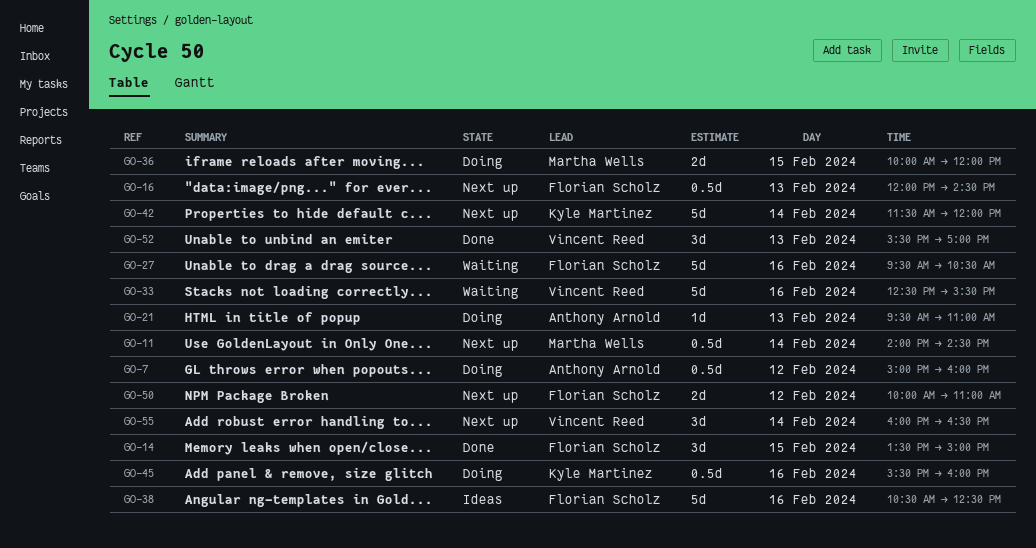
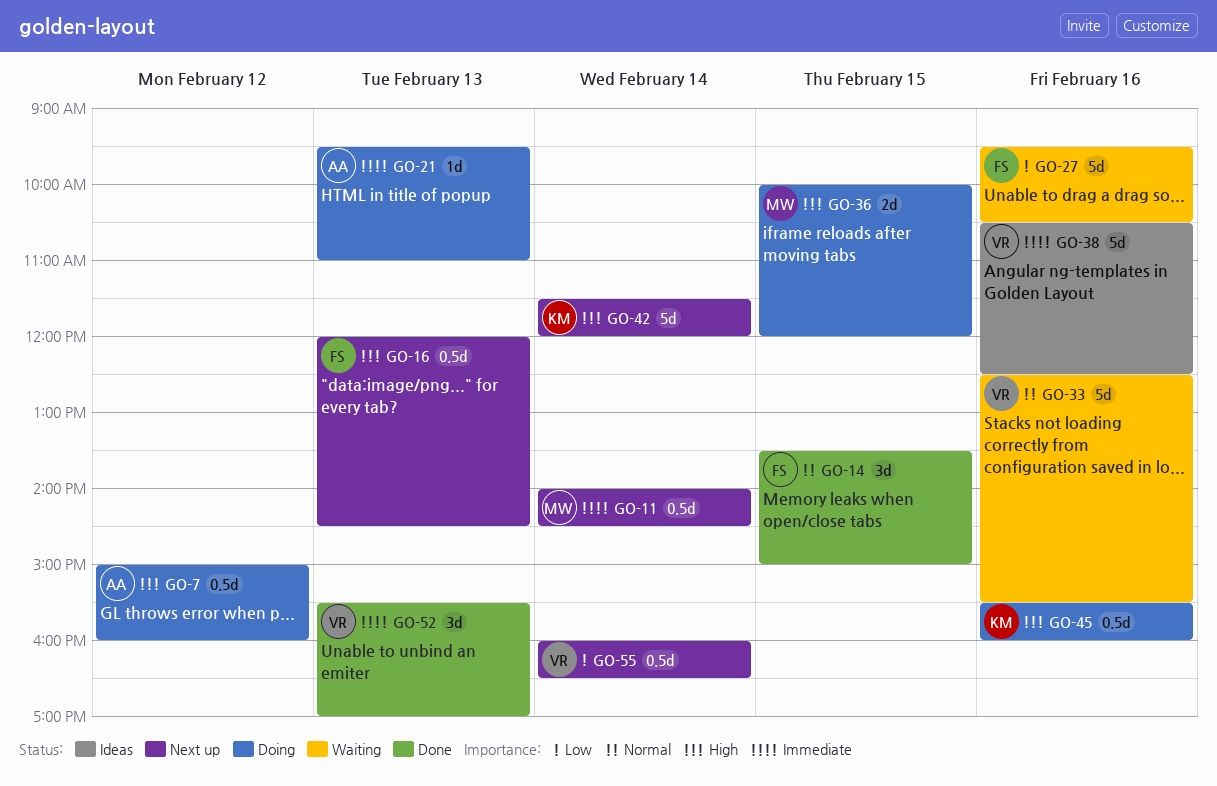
GO-38, owner: Florian Scholz -> Vincent Reed
GO-50: present -> none
GO-55, estimate: 3d -> 0.5d

